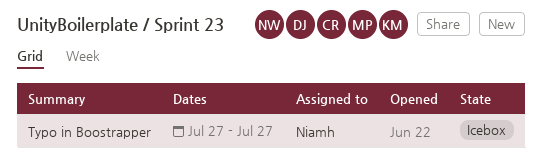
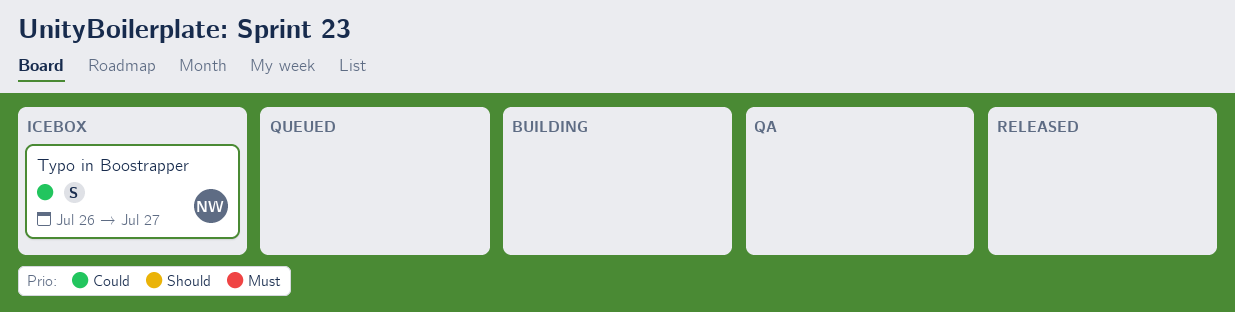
Typo in Boostrapper, start: Jul 27 -> Jul 26

